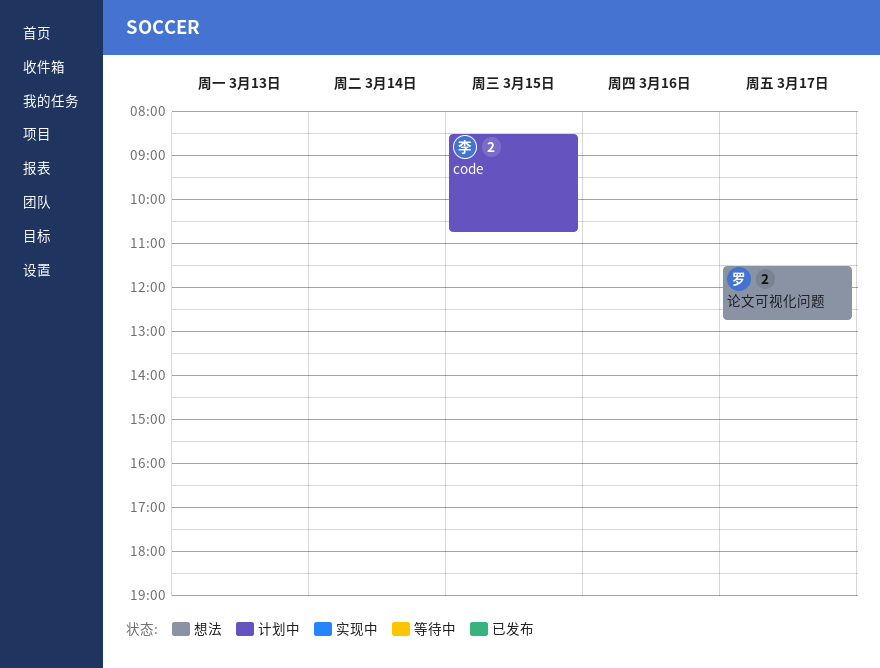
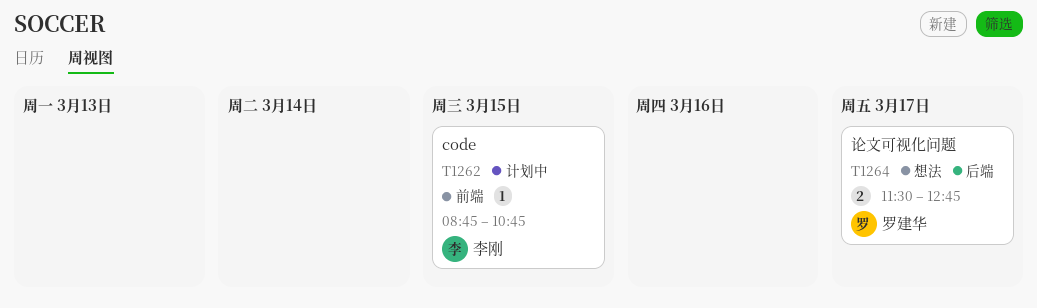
code, estimate: 2 -> 1
code, begins: 08:30 -> 08:45

